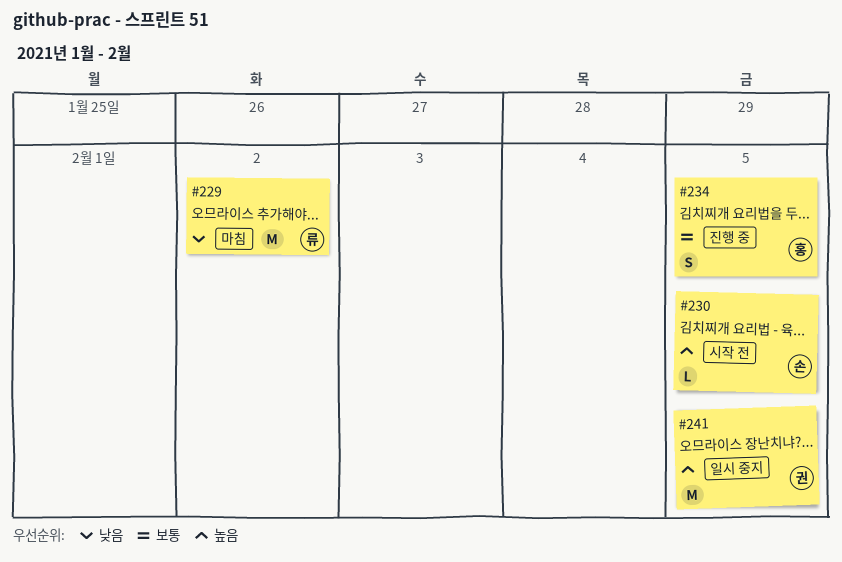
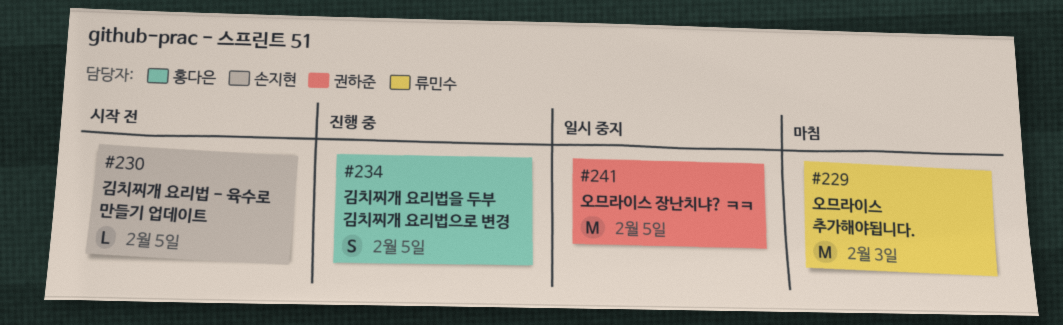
#229, due: Feb 2 -> Feb 3

